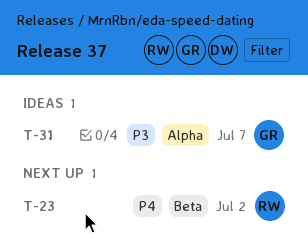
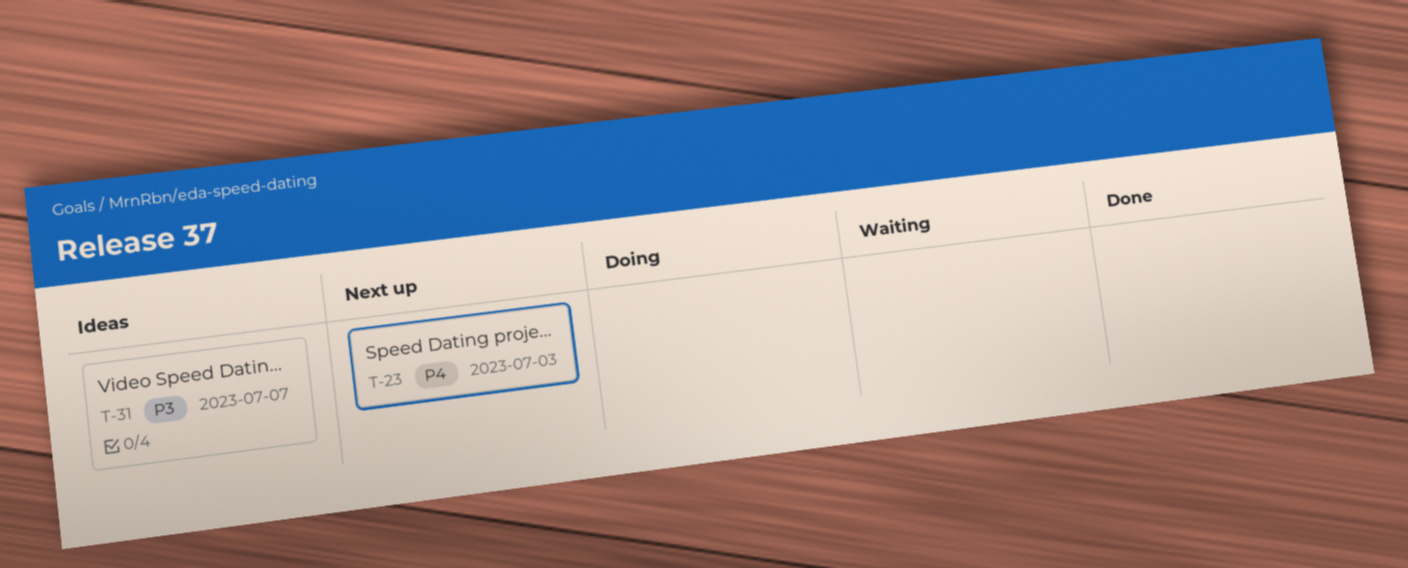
T-23, due: Jul 2 -> Jul 3

